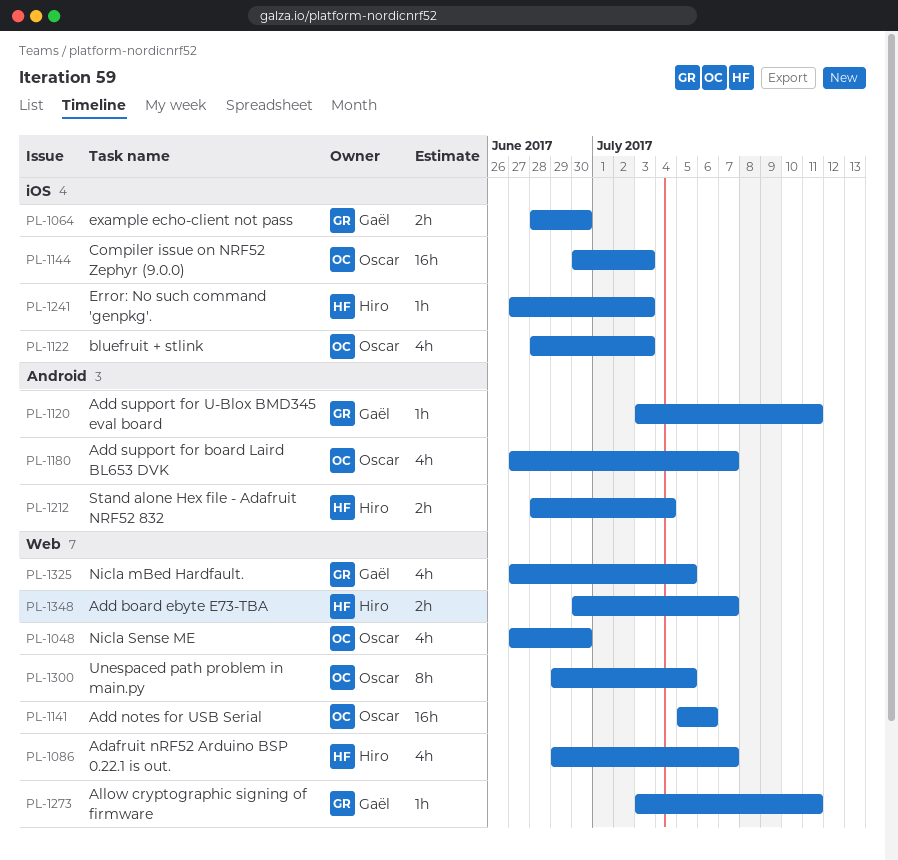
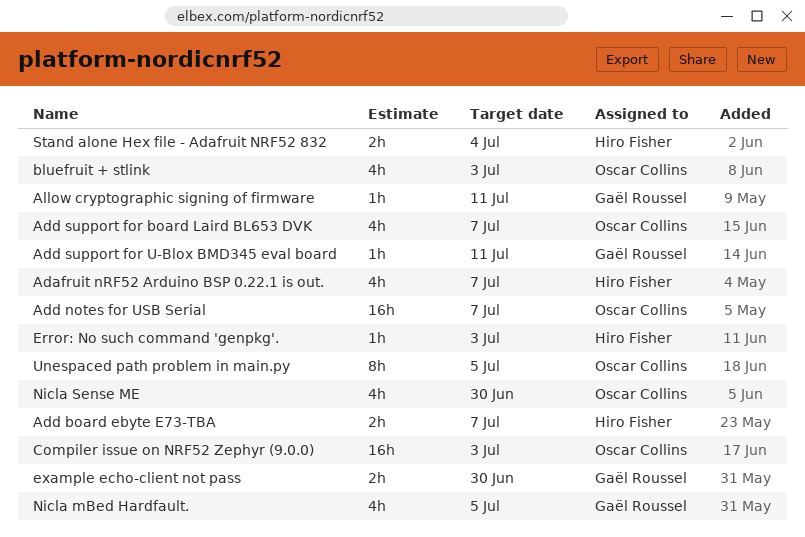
Add notes for USB Serial, due: Jul 6 -> Jul 7

